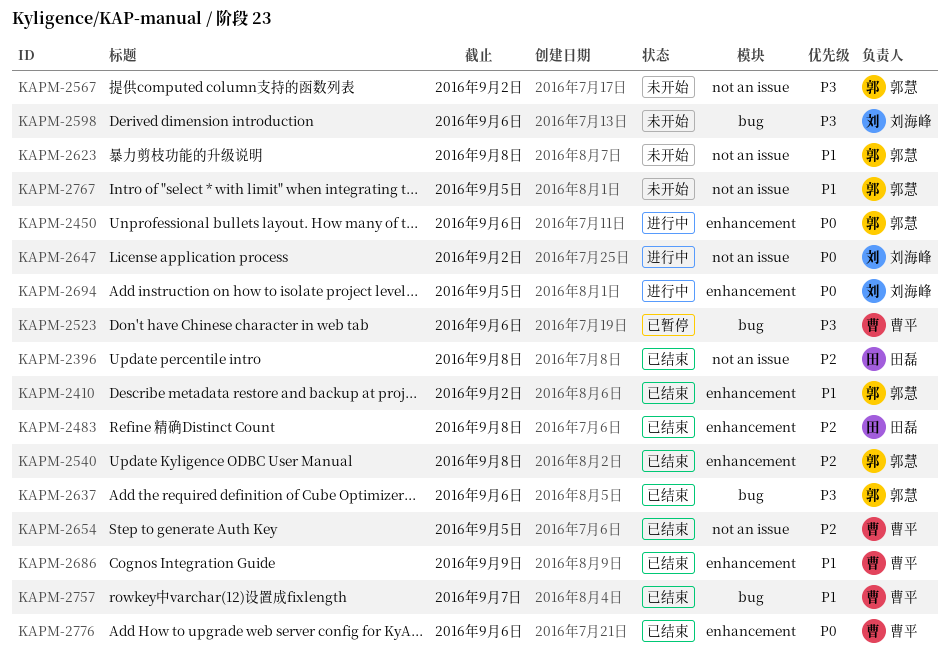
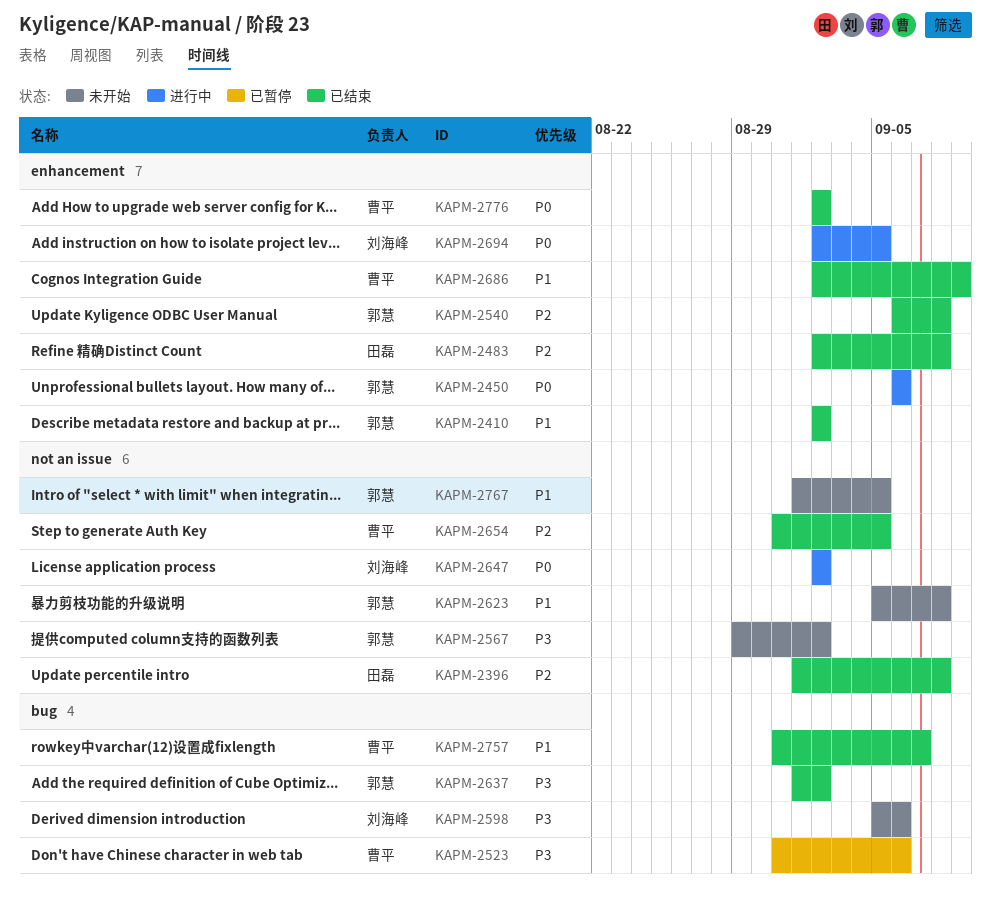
KAPM-2637, due: Sep 6 -> Sep 2
KAPM-2776, due: Sep 6 -> Sep 2

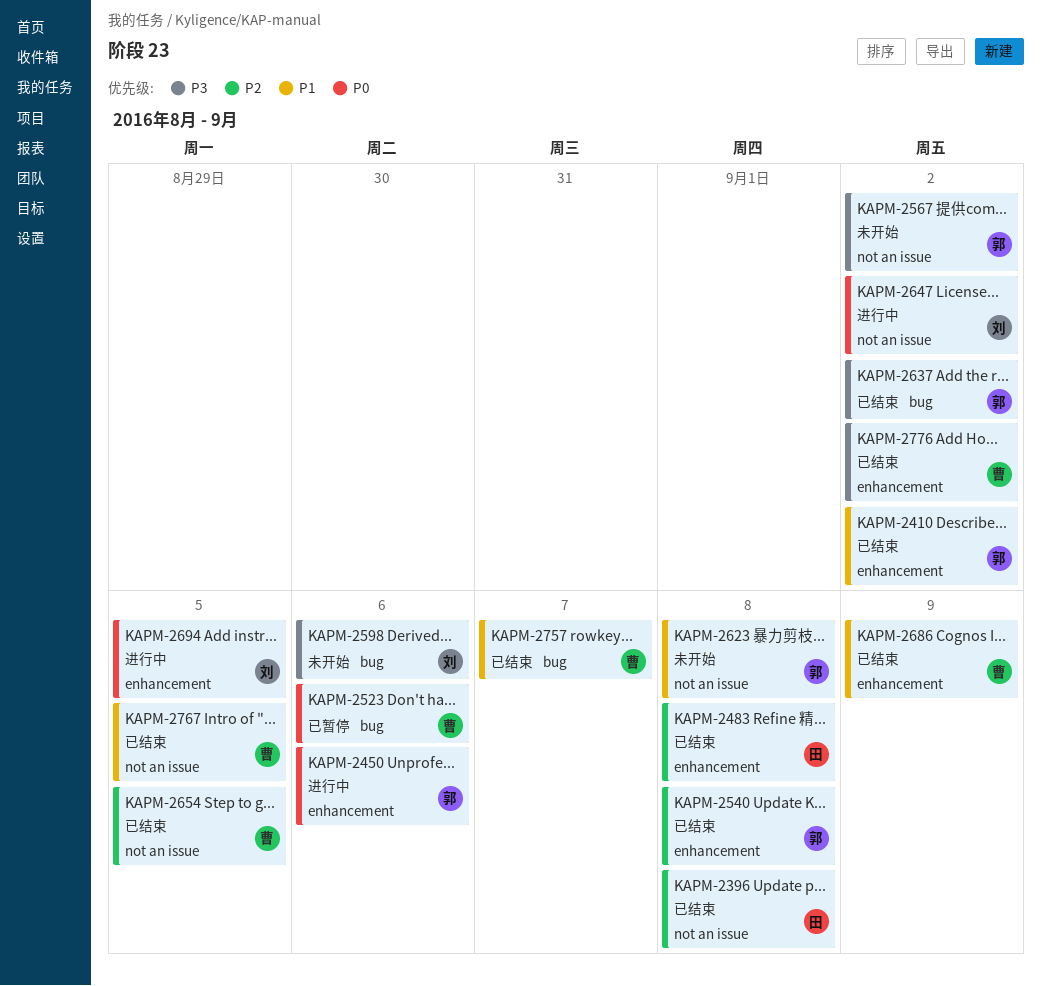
KAPM-2523, priority: P3 -> P0
KAPM-2767, status: 未开始 -> 已结束
KAPM-2767, owner: 郭慧 -> 曹平
KAPM-2776, priority: P0 -> P3

